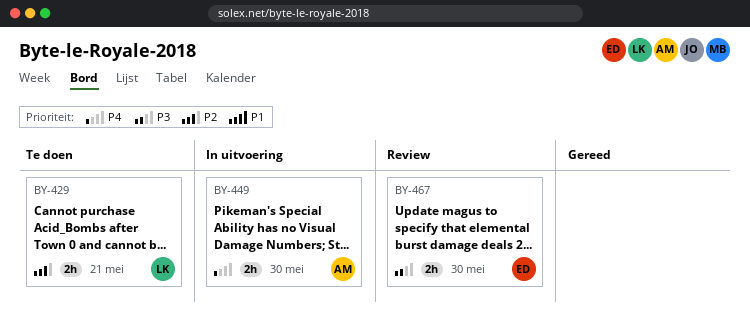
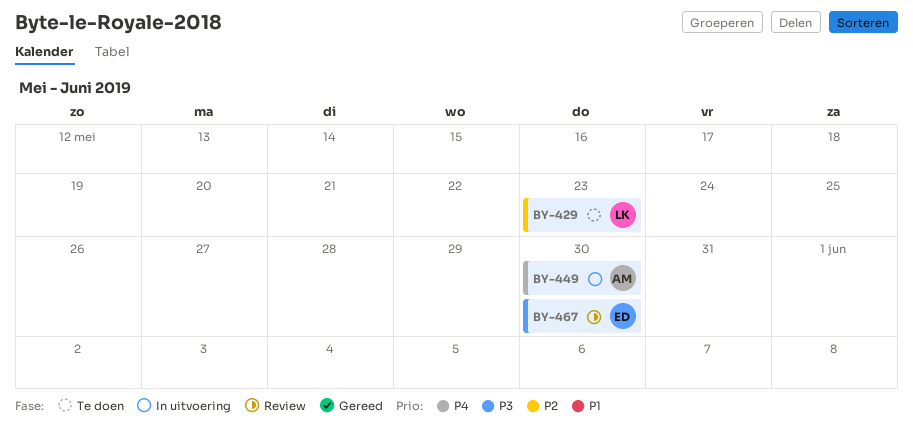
BY-429, due: May 21 -> May 23

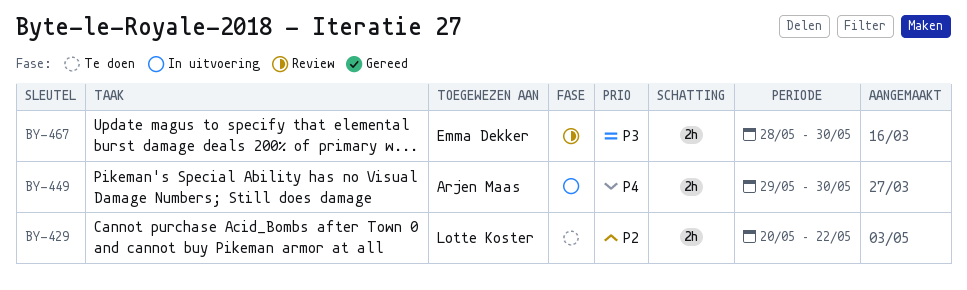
BY-429, due: May 23 -> May 22

